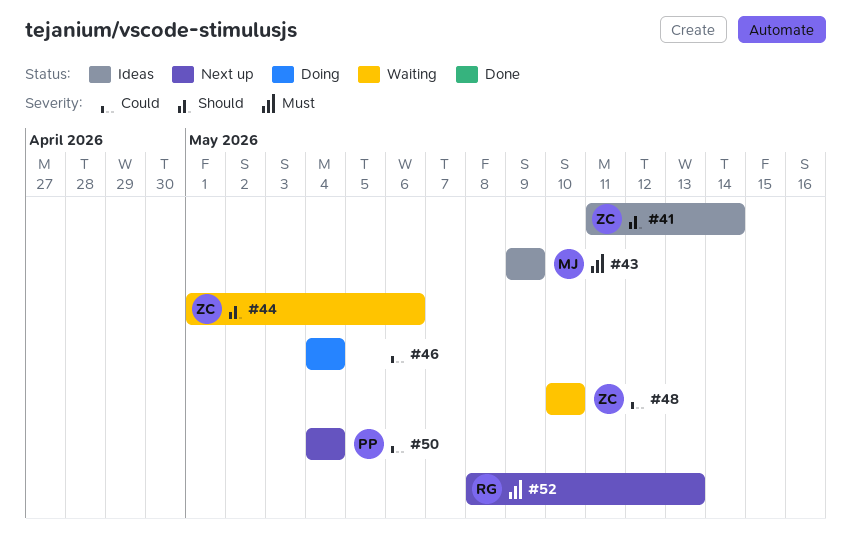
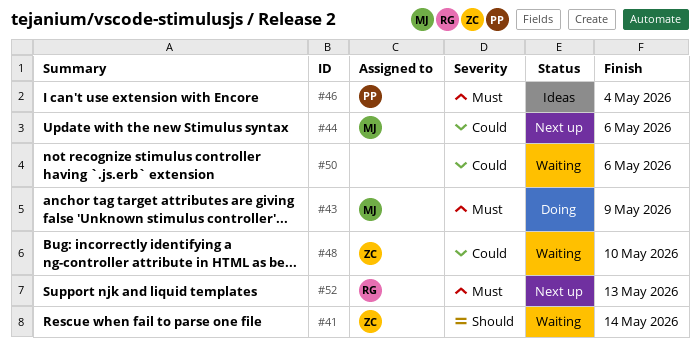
#41, status: Ideas -> Waiting
#43, status: Ideas -> Doing
#44, status: Waiting -> Next up
#44, owner: ZC -> MJ
#44, priority: Should -> Could
#46, status: Doing -> Ideas
#46, owner: none -> PP
#46, priority: Could -> Must
#50, status: Next up -> Waiting
#50, owner: PP -> none
#50, due: May 4 -> May 6

